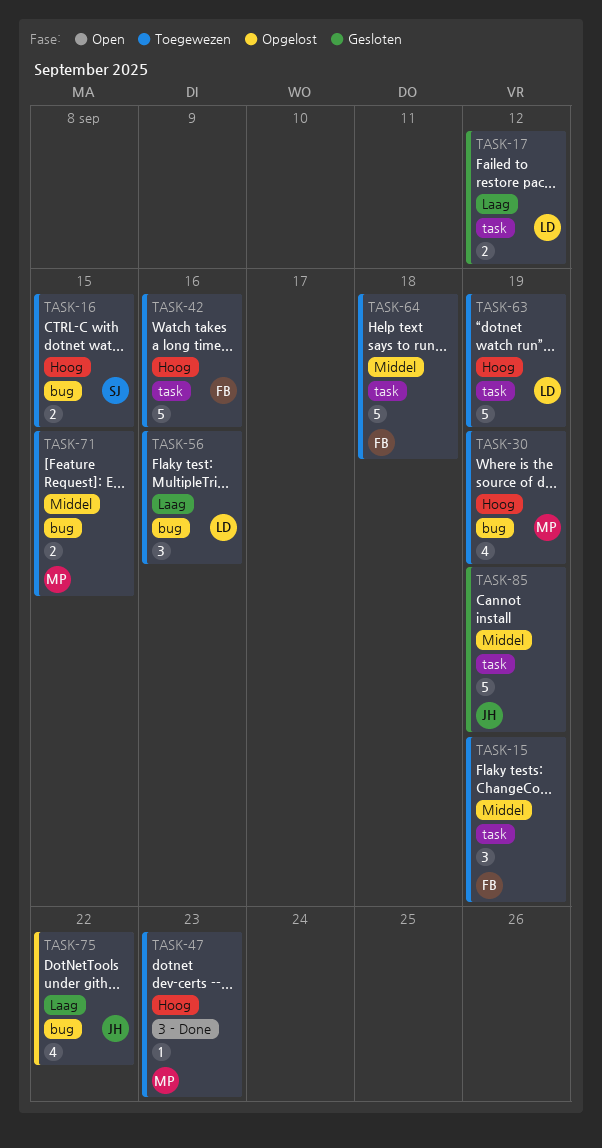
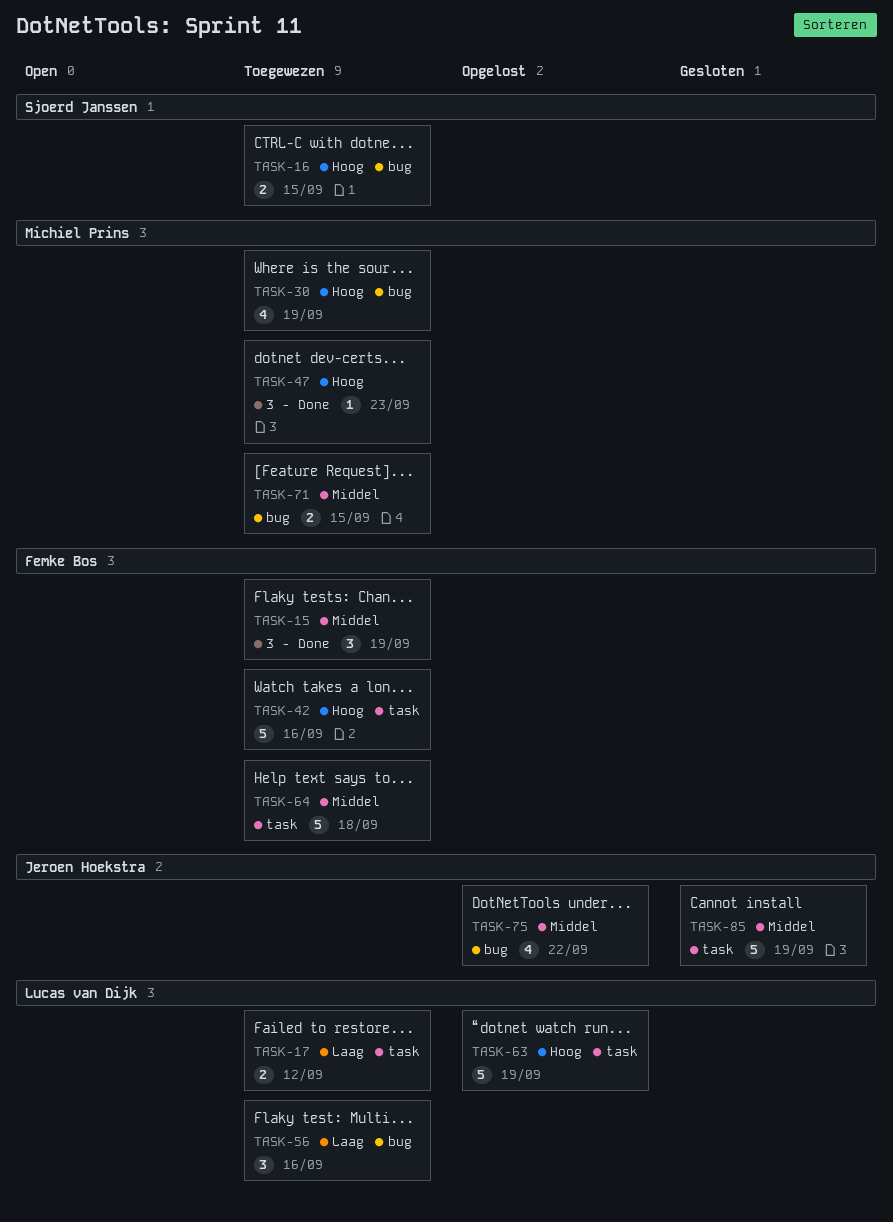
TASK-15, label: task -> 3 - Done
TASK-17, status: Gesloten -> Toegewezen
TASK-63, status: Toegewezen -> Opgelost
TASK-75, priority: Laag -> Middel

